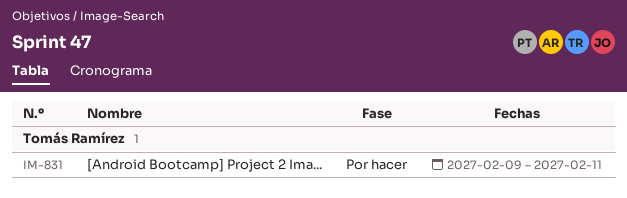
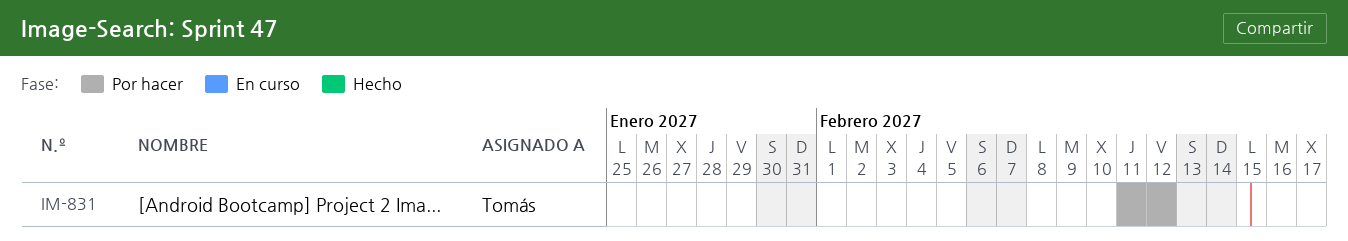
IM-831, start: Feb 9 -> Feb 11
IM-831, due: Feb 11 -> Feb 12

